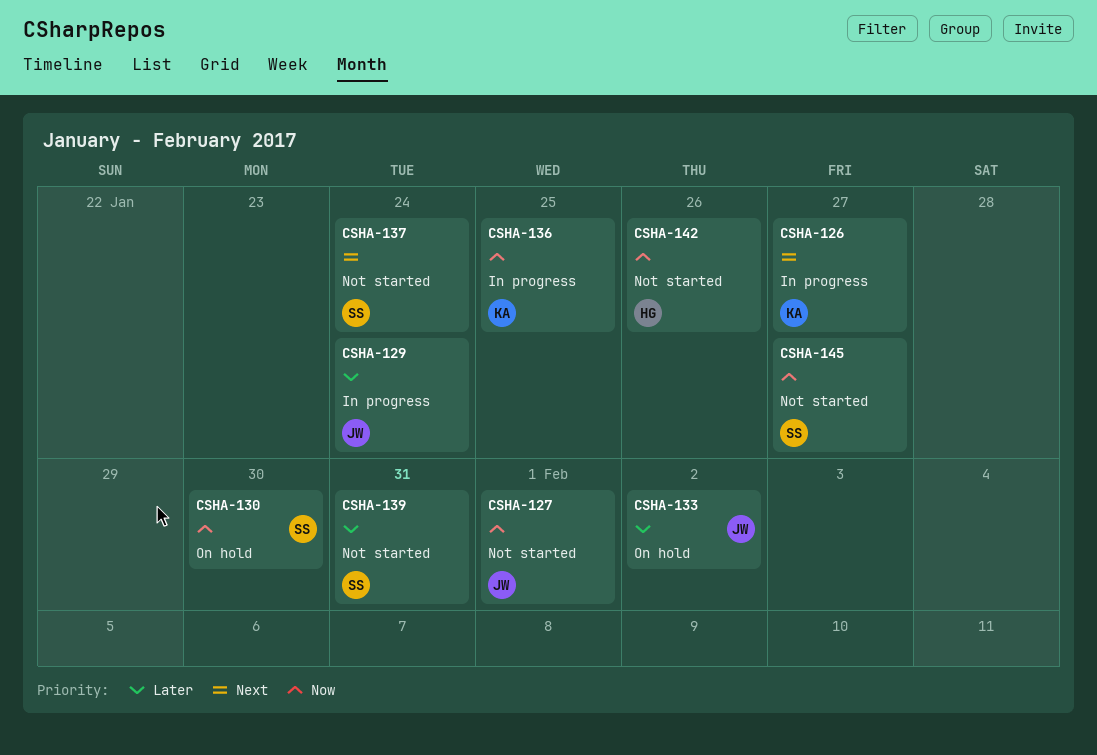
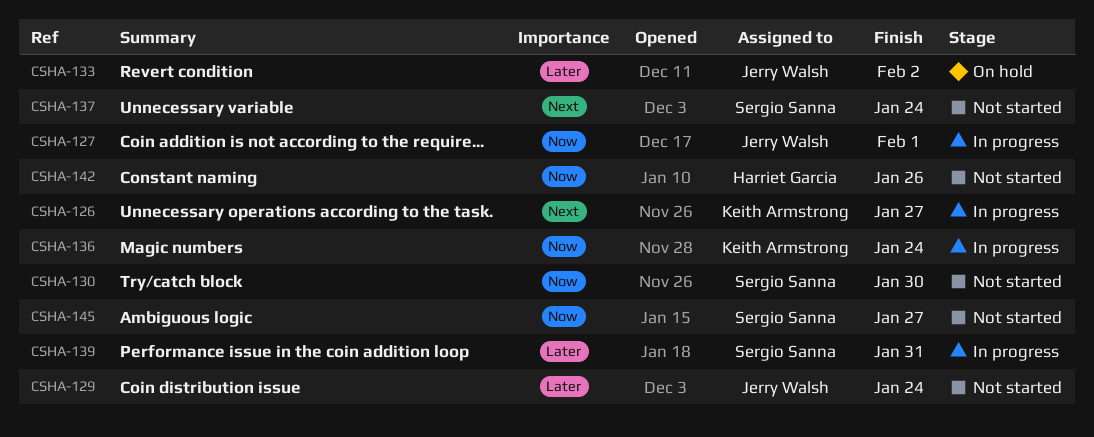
CSHA-127, status: Not started -> In progress
CSHA-129, status: In progress -> Not started
CSHA-130, status: On hold -> Not started
CSHA-136, due: Jan 25 -> Jan 24
CSHA-139, status: Not started -> In progress

